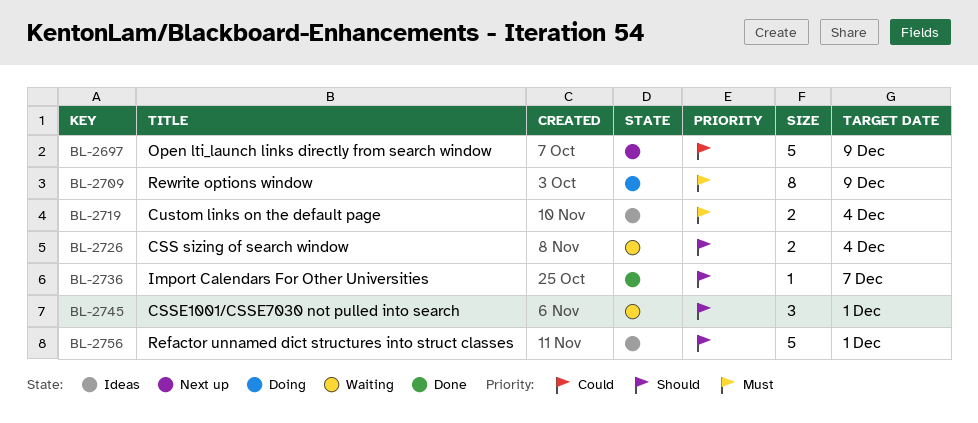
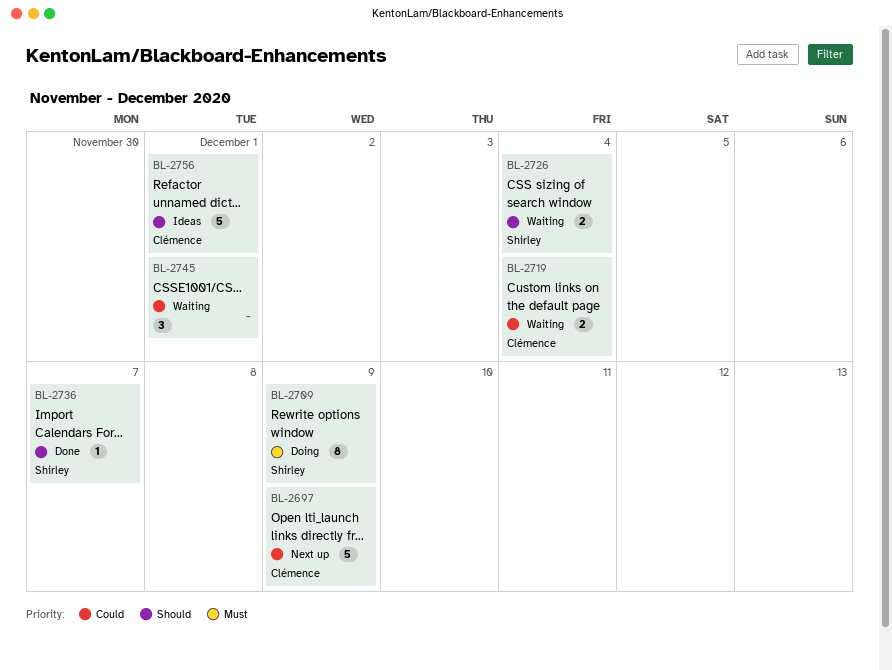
BL-2719, status: Ideas -> Waiting
BL-2719, priority: Must -> Could
BL-2745, priority: Should -> Could

